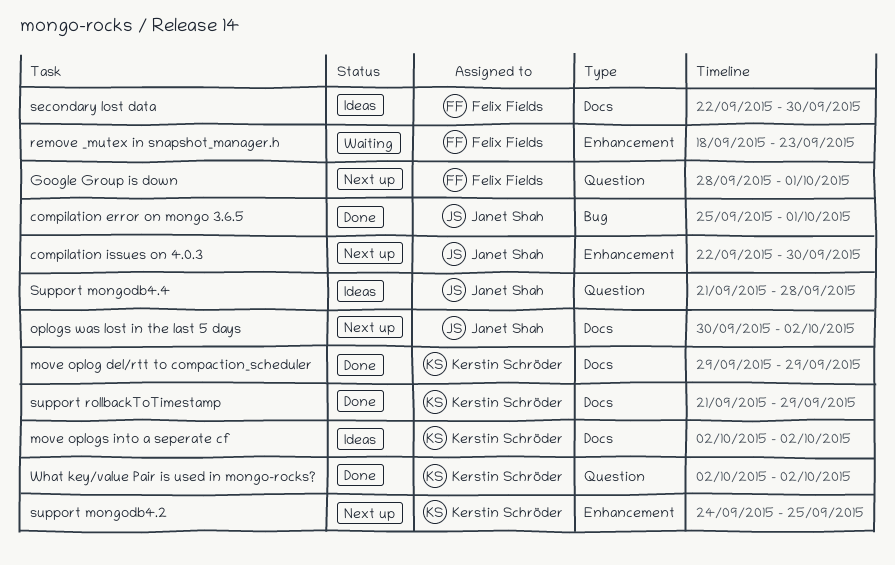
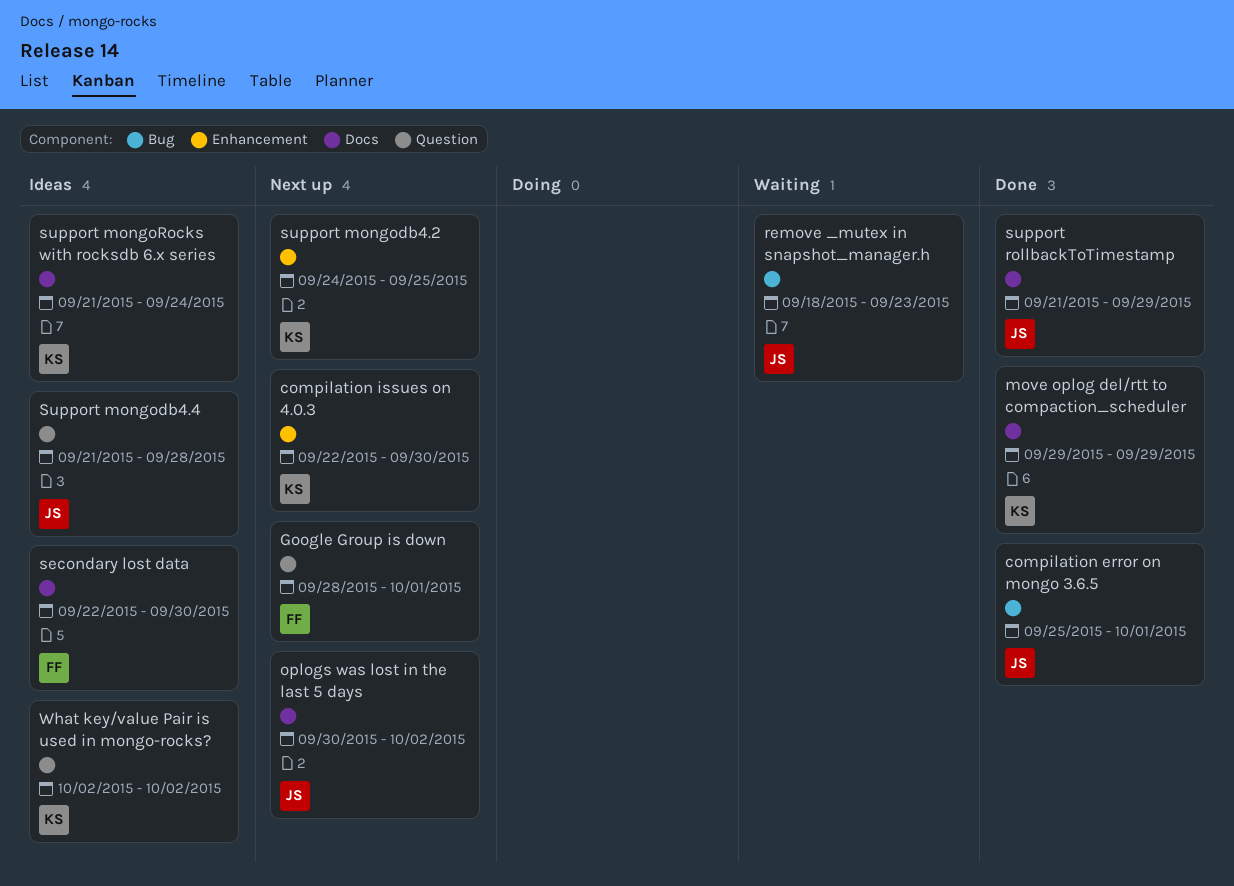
compilation issues on 4.0.3, owner: Janet Shah -> Kerstin Schröder
move oplogs into a seperate cf: present -> none
remove _mutex in snapshot_manager.h, owner: Felix Fields -> Janet Shah
remove _mutex in snapshot_manager.h, label: Enhancement -> Bug
support mongoRocks with rocksdb 6.x series: none -> present
support rollbackToTimestamp, owner: Kerstin Schröder -> Janet Shah
What key/value Pair is used in mongo-rocks?, status: Done -> Ideas

